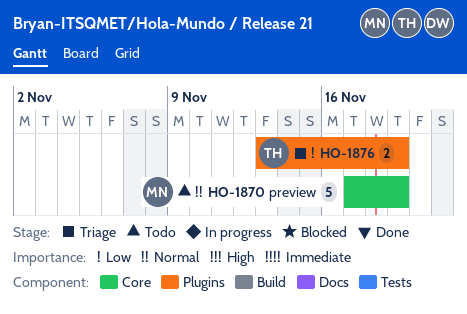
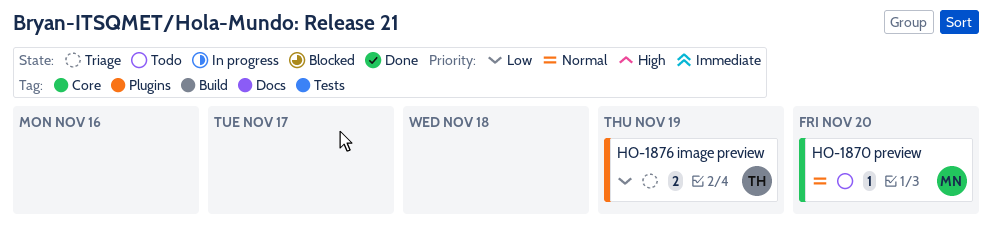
HO-1870, estimate: 5 -> 1
HO-1870, due: Nov 19 -> Nov 20

